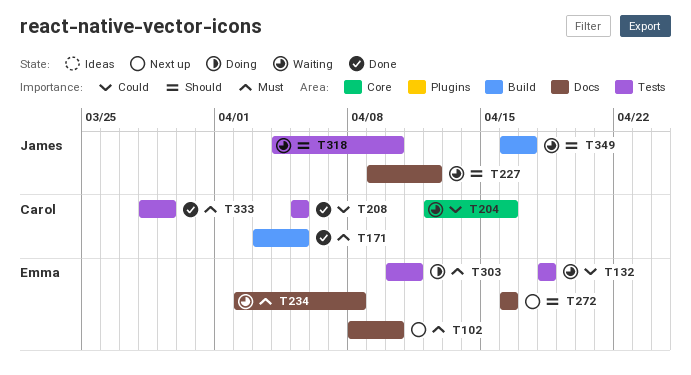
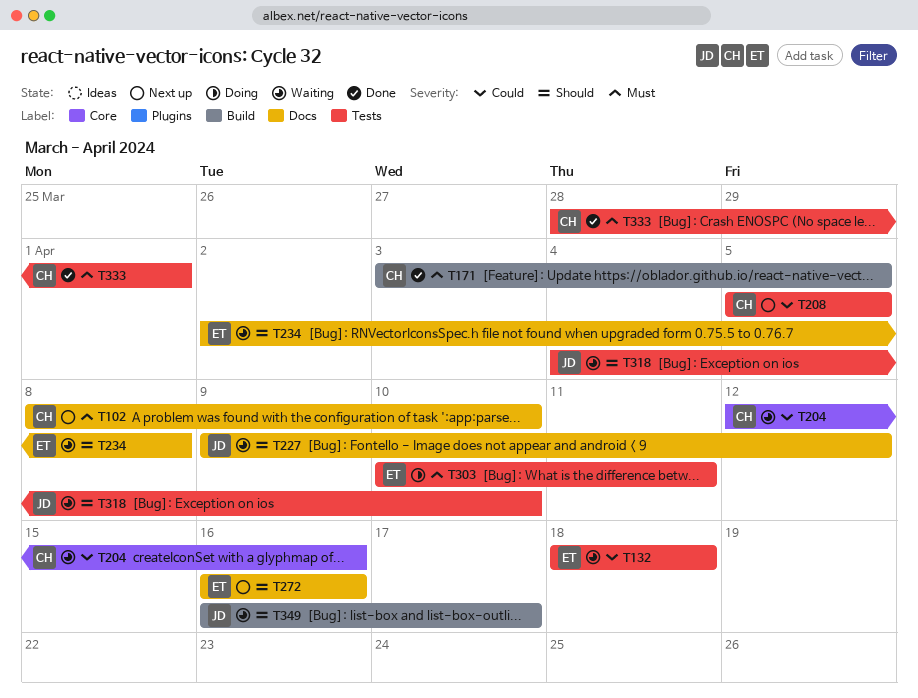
T102, owner: Emma -> Carol
T208, status: Done -> Next up
T234, priority: Must -> Should
T333, due: Mar 29 -> Apr 1

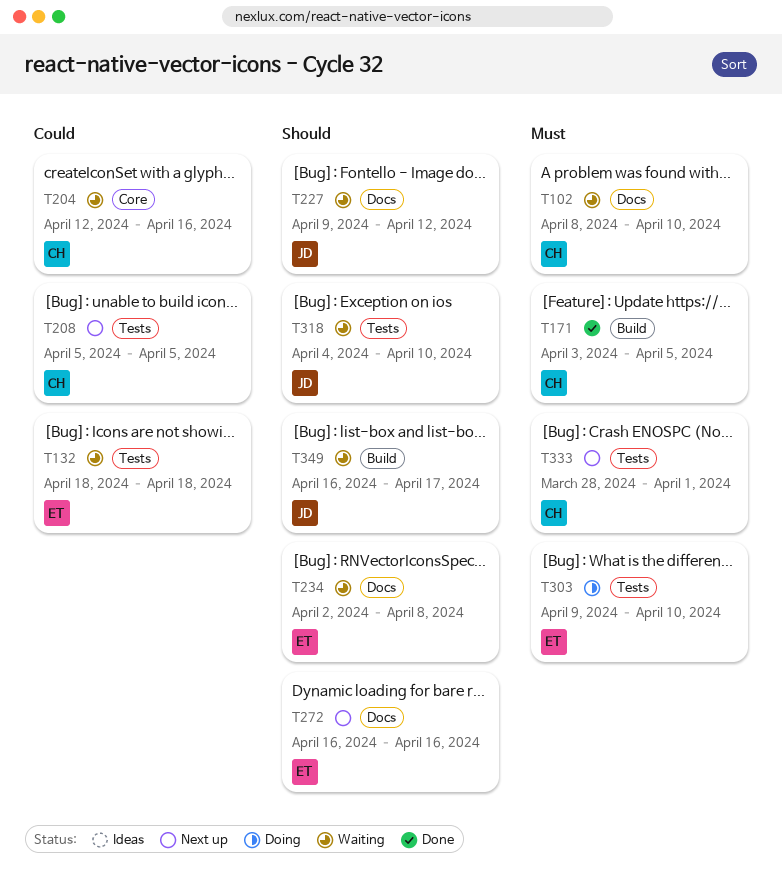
T102, status: Next up -> Waiting
T303, start: Apr 10 -> Apr 9
T303, due: Apr 11 -> Apr 10
T333, status: Done -> Next up

